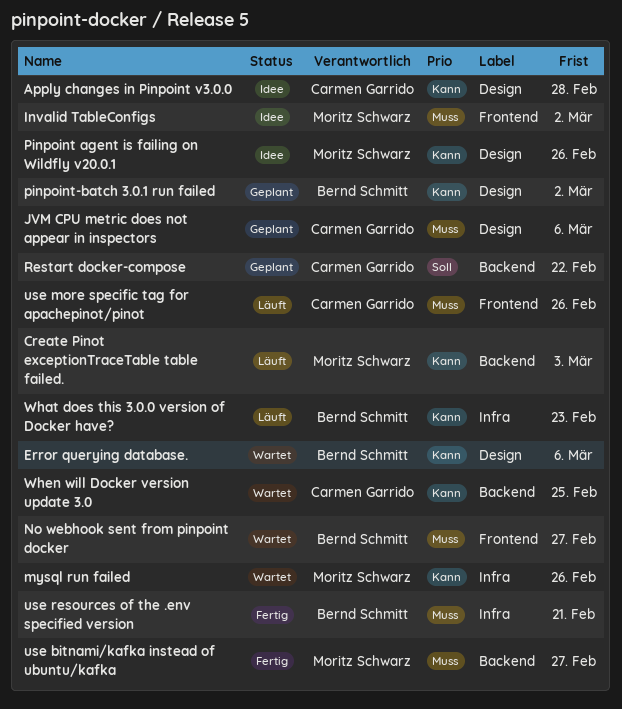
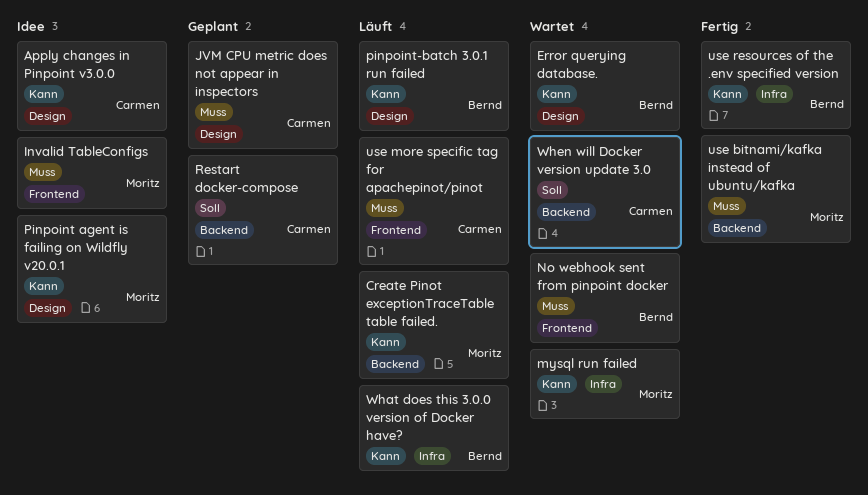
pinpoint-batch 3.0.1 run failed, status: Geplant -> Läuft
use resources of the .env specified version, priority: Muss -> Kann
When will Docker version update 3.0, priority: Kann -> Soll

